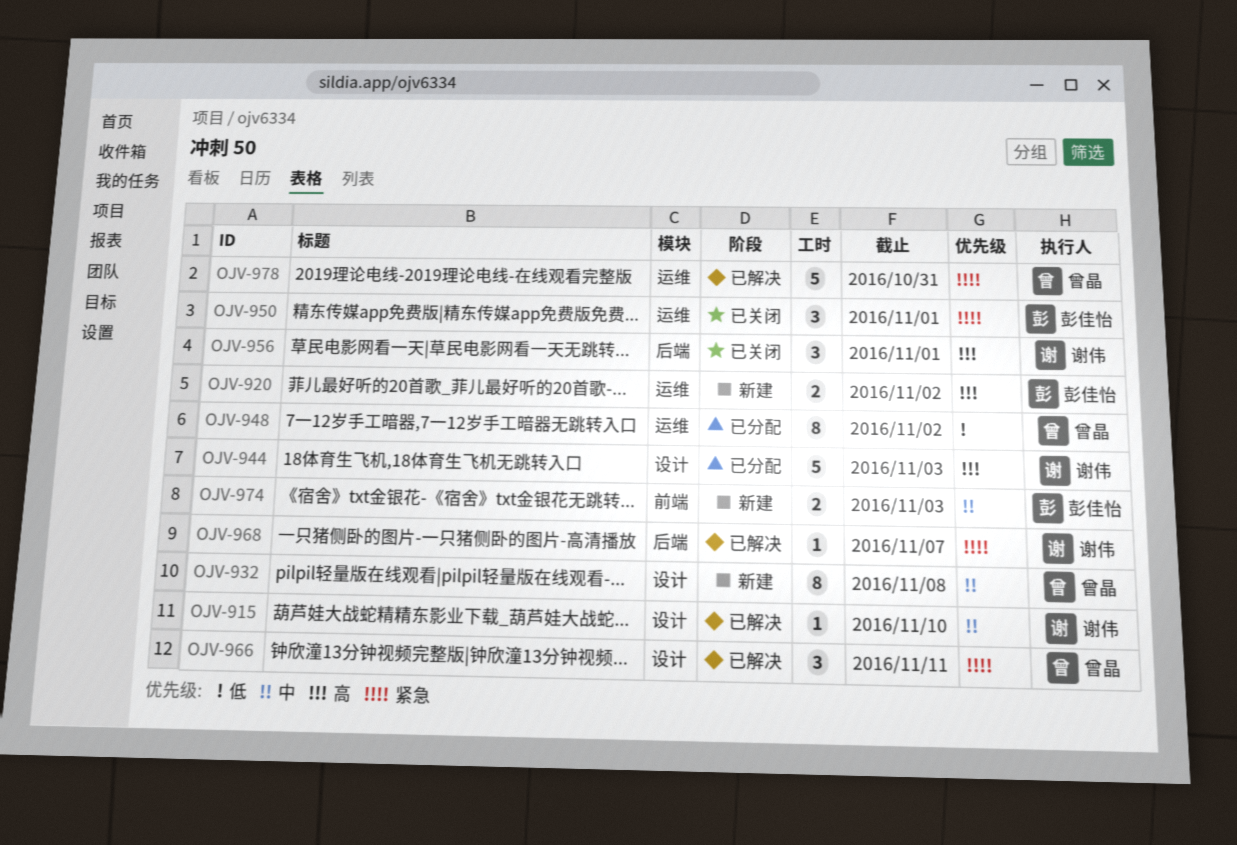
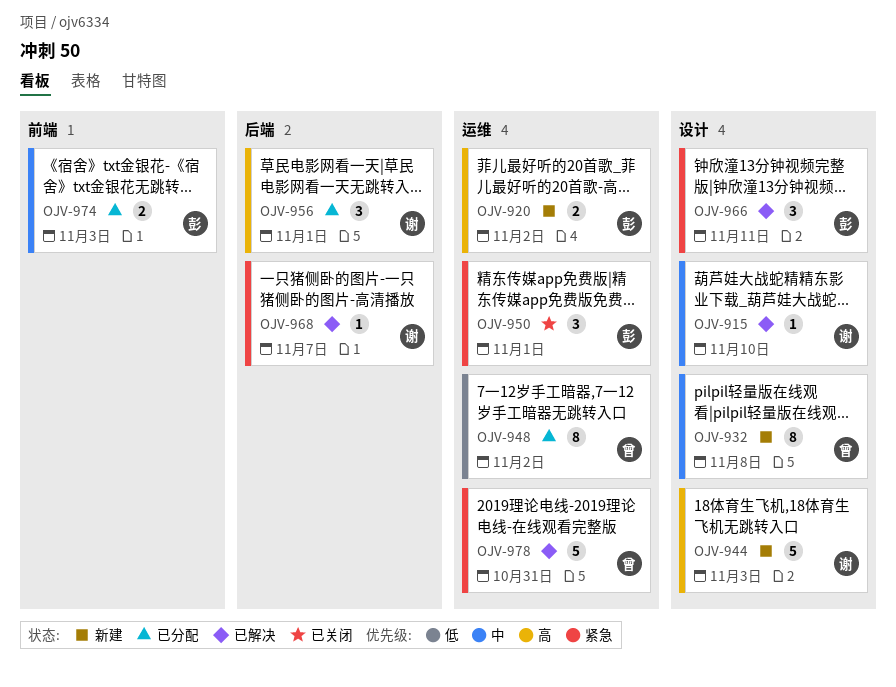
OJV-944, status: 已分配 -> 新建
OJV-956, status: 已关闭 -> 已分配
OJV-966, owner: 曾晶 -> 彭佳怡
OJV-974, status: 新建 -> 已分配

